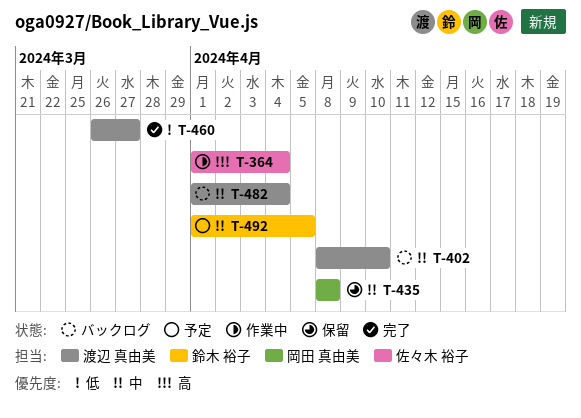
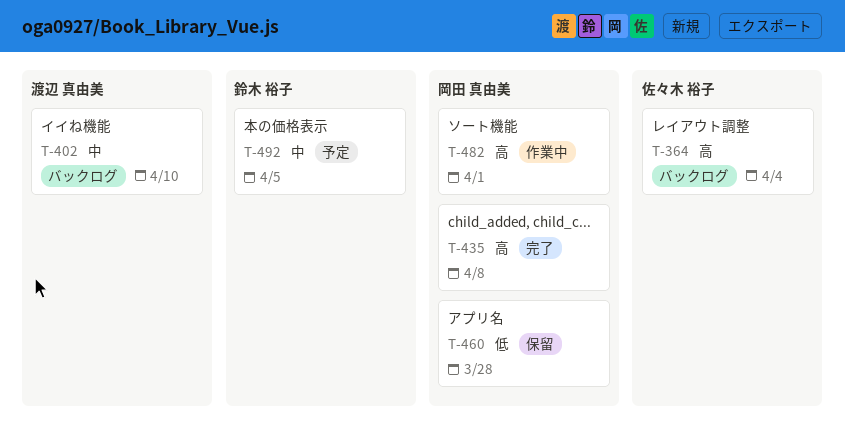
T-364, status: 作業中 -> バックログ
T-435, status: 保留 -> 完了
T-435, priority: 中 -> 高
T-460, status: 完了 -> 保留
T-460, owner: 渡辺 真由美 -> 岡田 真由美
T-460, due: Mar 27 -> Mar 28
T-482, status: バックログ -> 作業中
T-482, owner: 渡辺 真由美 -> 岡田 真由美
T-482, priority: 中 -> 高
T-482, due: Apr 4 -> Apr 1

